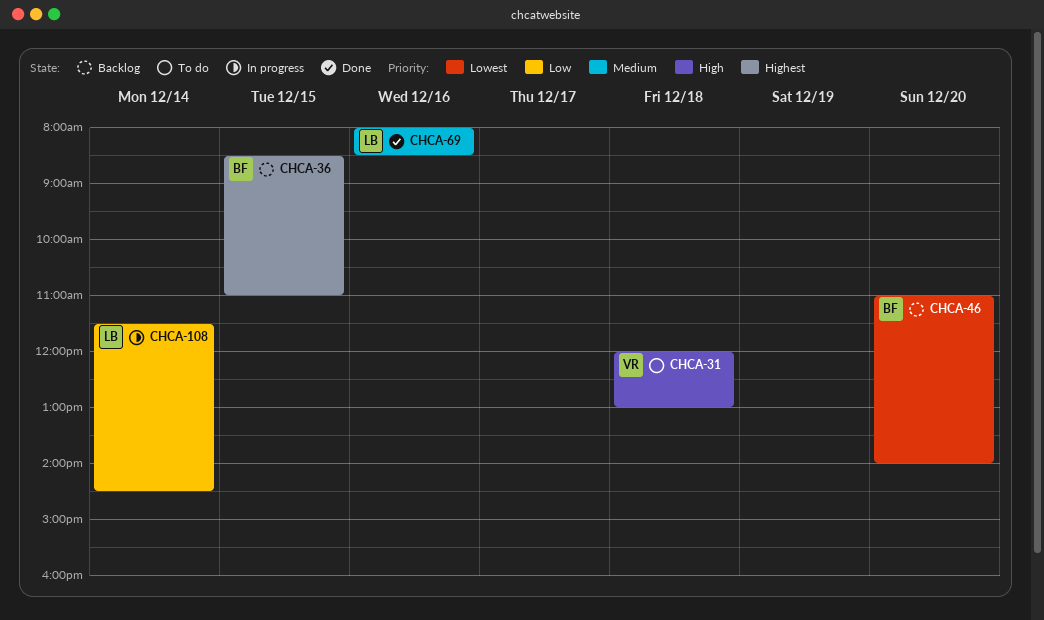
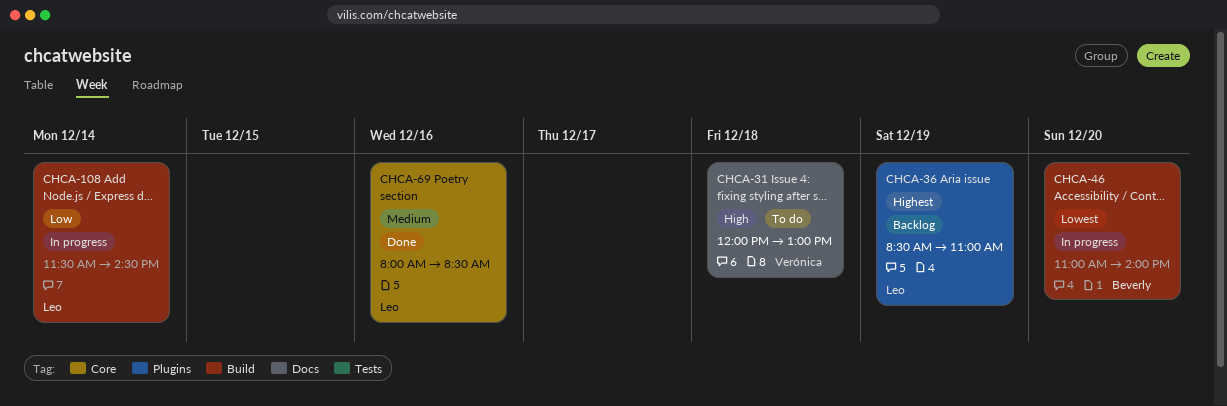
CHCA-36, owner: Beverly -> Leo
CHCA-36, day: Dec 15 -> Dec 19
CHCA-46, status: Backlog -> In progress

